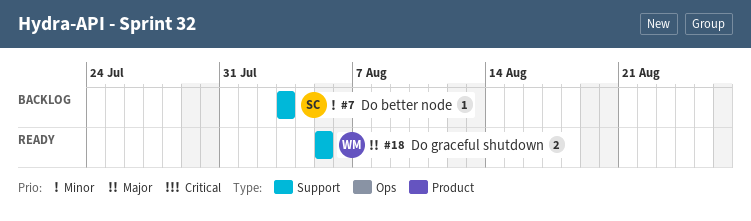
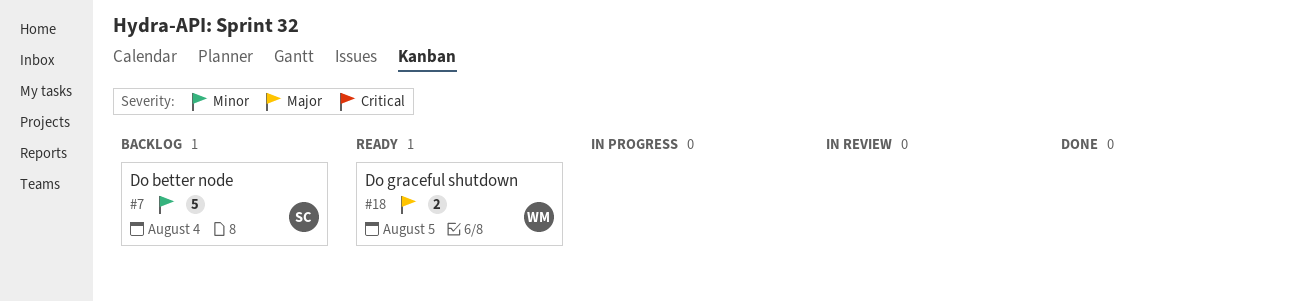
#7, estimate: 1 -> 5
#7, due: Aug 3 -> Aug 4

